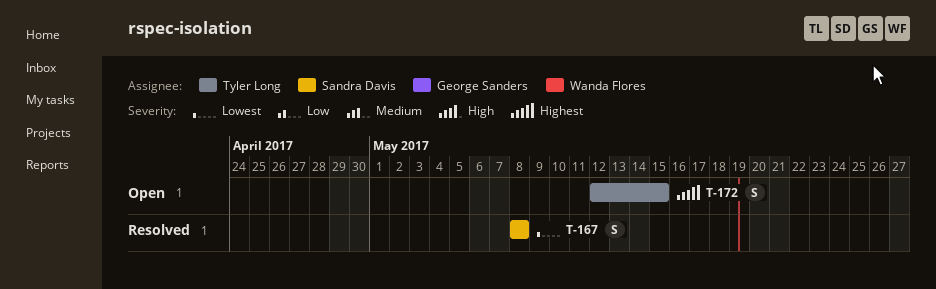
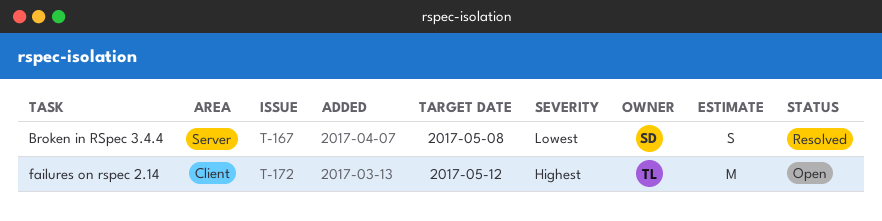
T-172, estimate: S -> M
T-172, due: May 15 -> May 12

